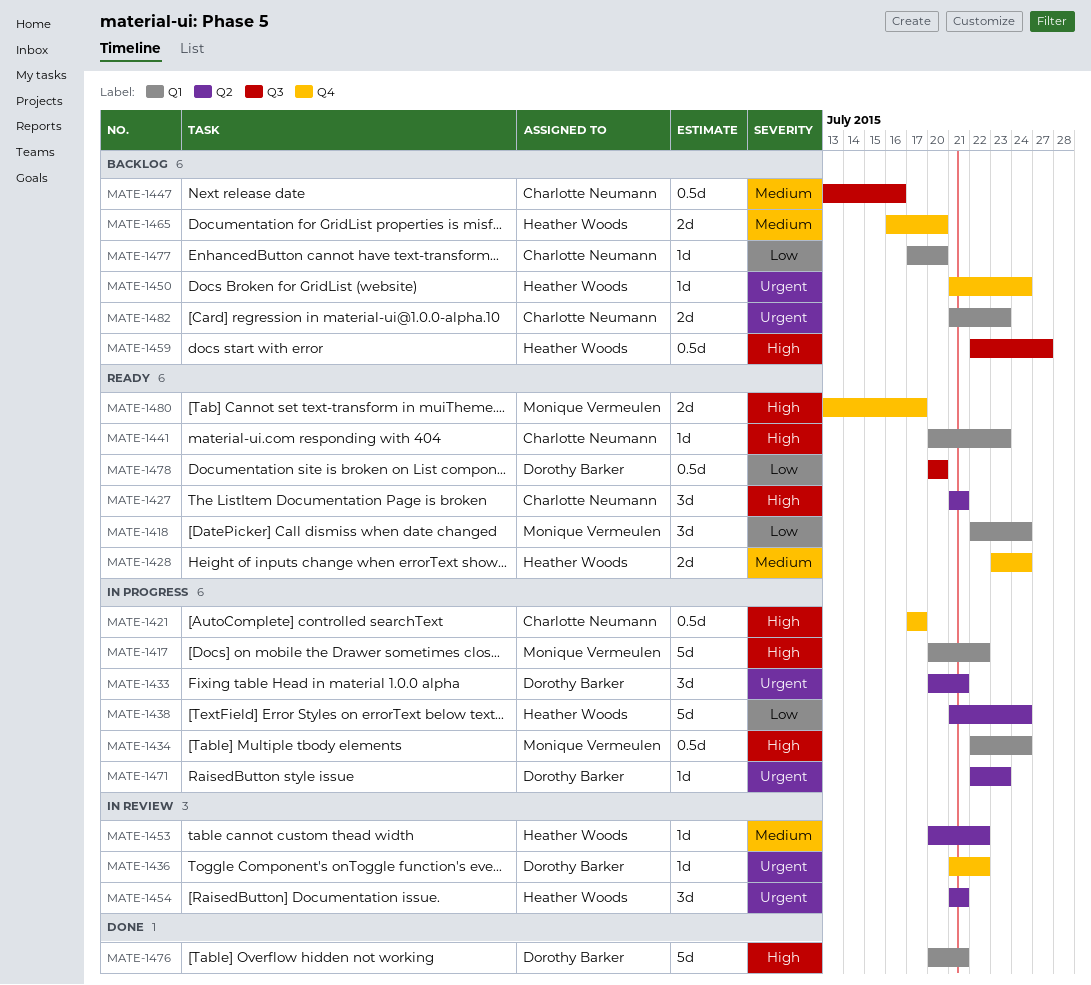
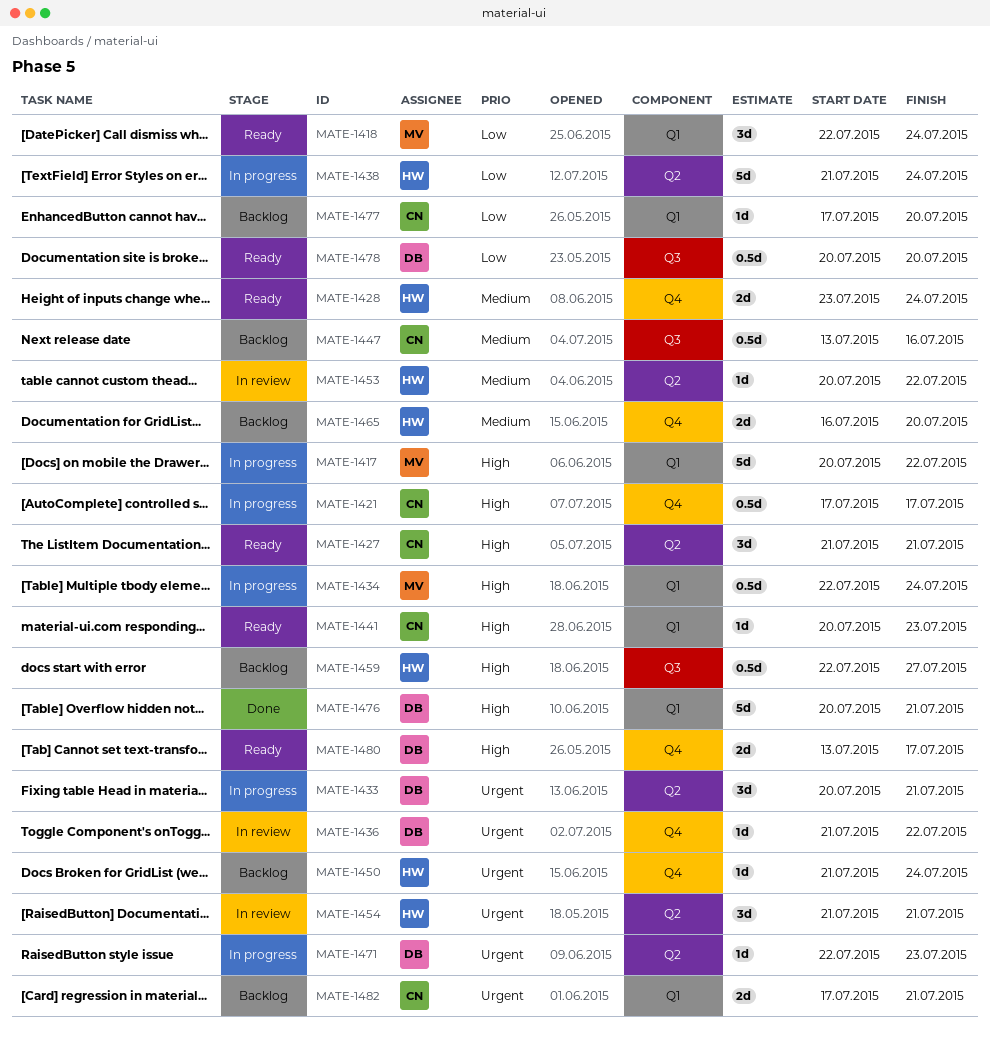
MATE-1480, owner: Monique Vermeulen -> Dorothy Barker
MATE-1482, start: Jul 21 -> Jul 17
MATE-1482, due: Jul 23 -> Jul 21

